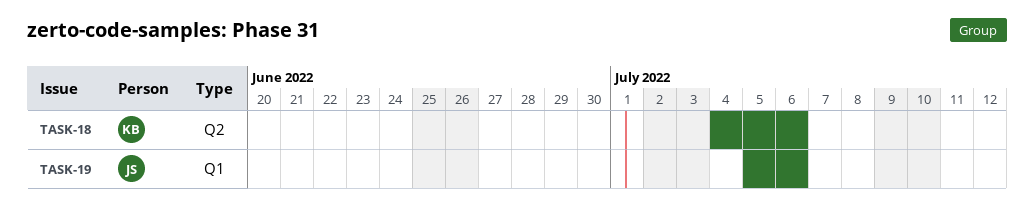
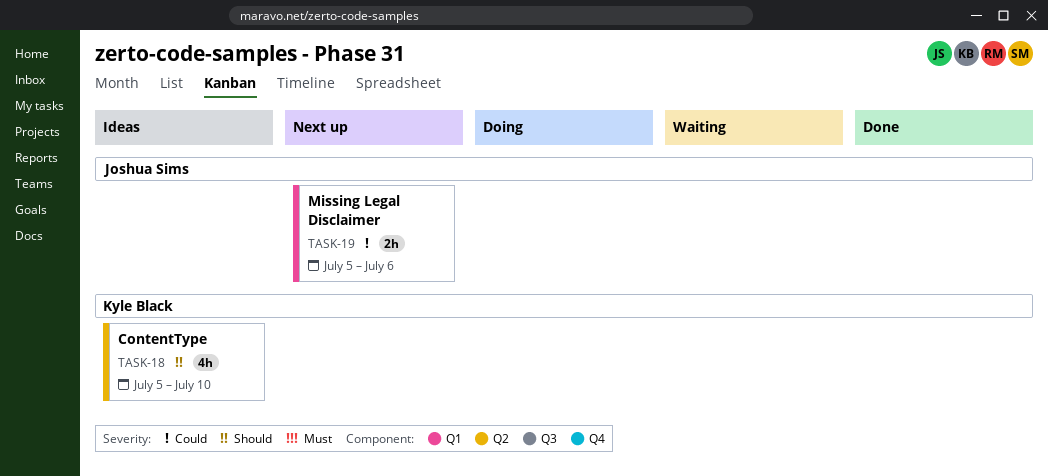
TASK-18, start: Jul 4 -> Jul 5
TASK-18, due: Jul 6 -> Jul 10

